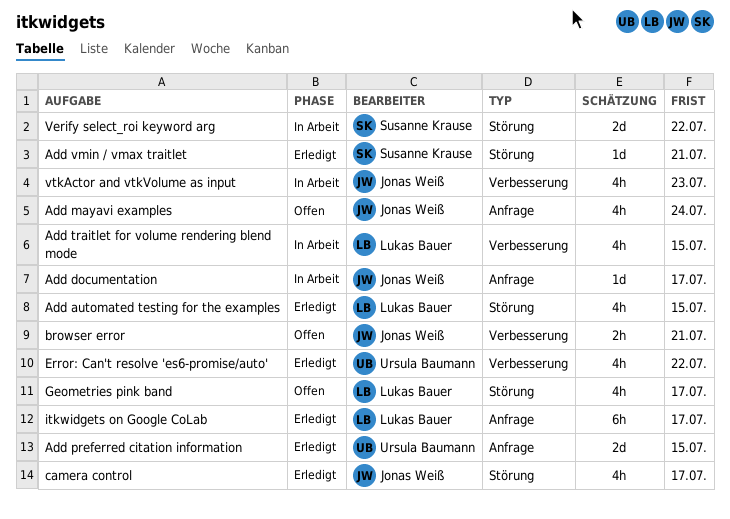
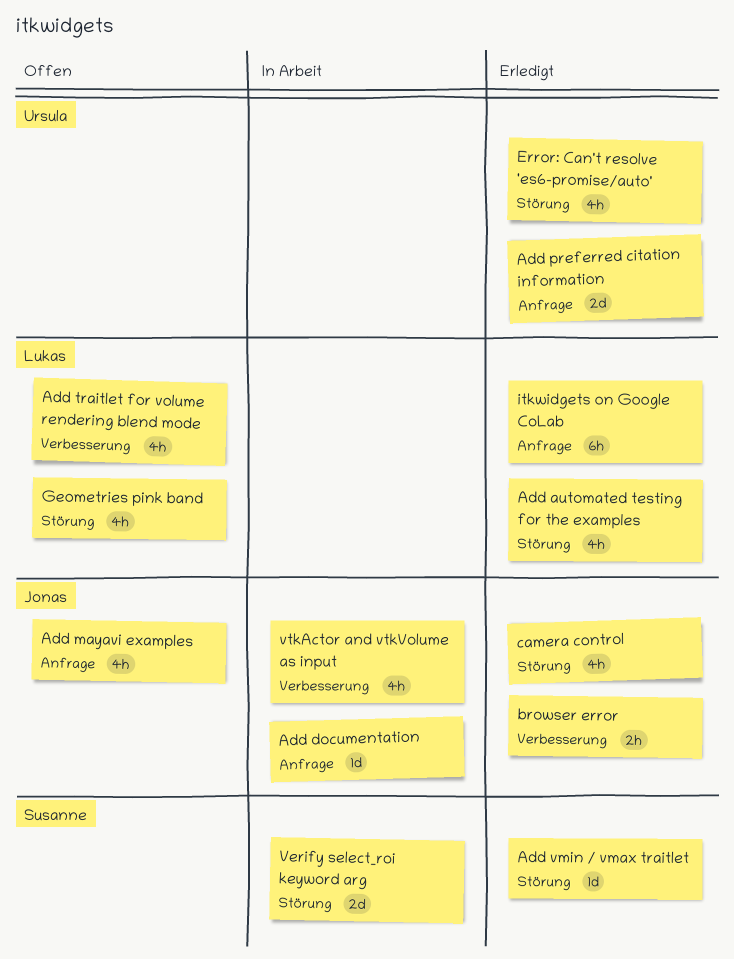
Add traitlet for volume rendering blend mode, status: In Arbeit -> Offen
browser error, status: Offen -> Erledigt
Error: Can't resolve 'es6-promise/auto', label: Verbesserung -> Störung

